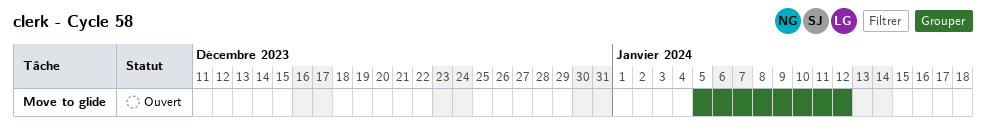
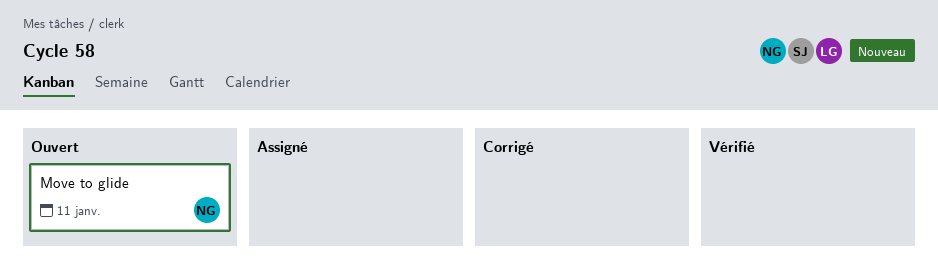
Move to glide, due: Jan 12 -> Jan 11

